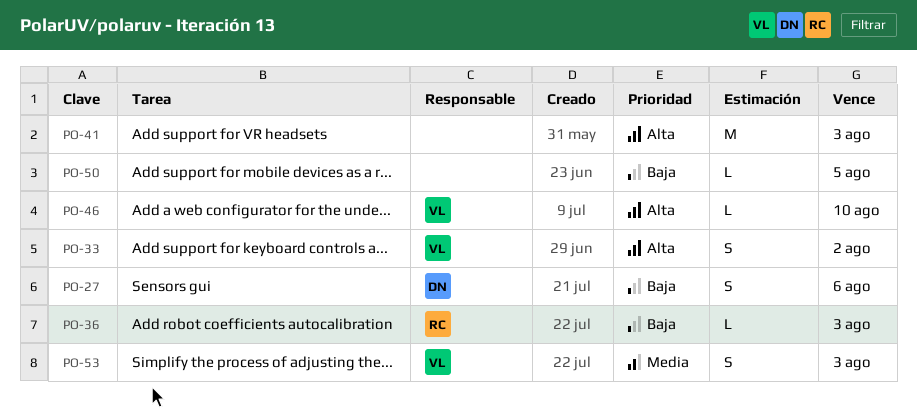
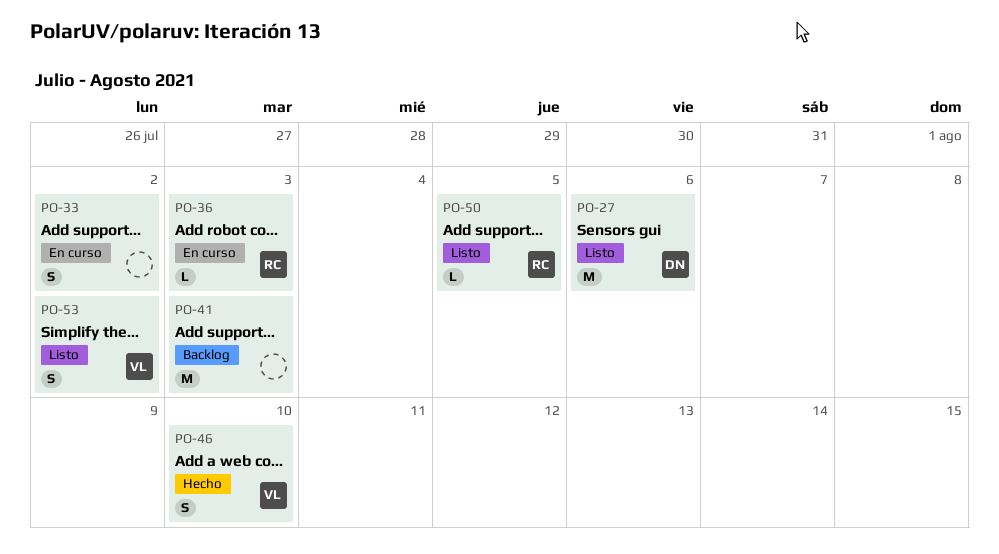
PO-27, estimate: S -> M
PO-33, owner: VL -> none
PO-46, estimate: L -> S
PO-50, owner: none -> RC
PO-53, due: Aug 3 -> Aug 2

